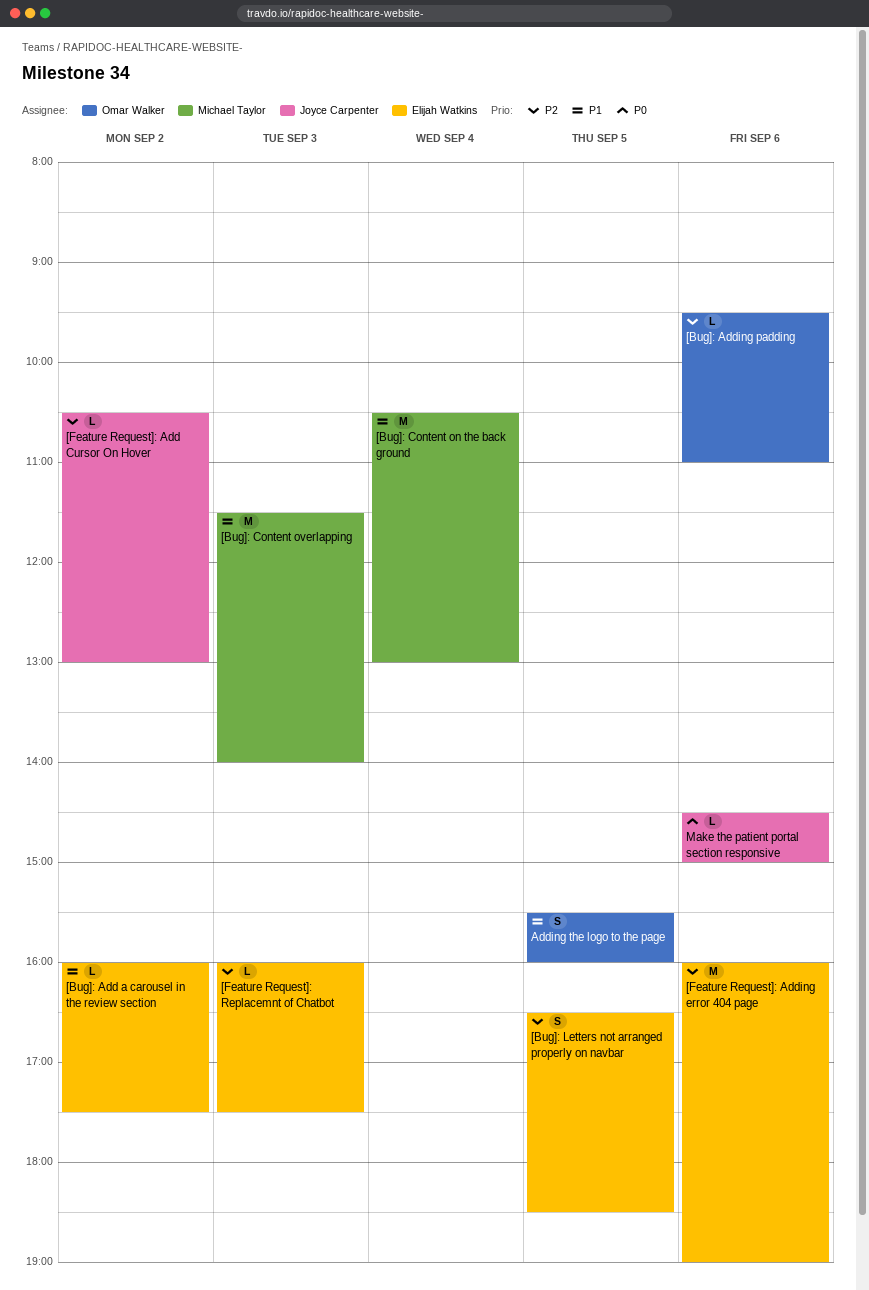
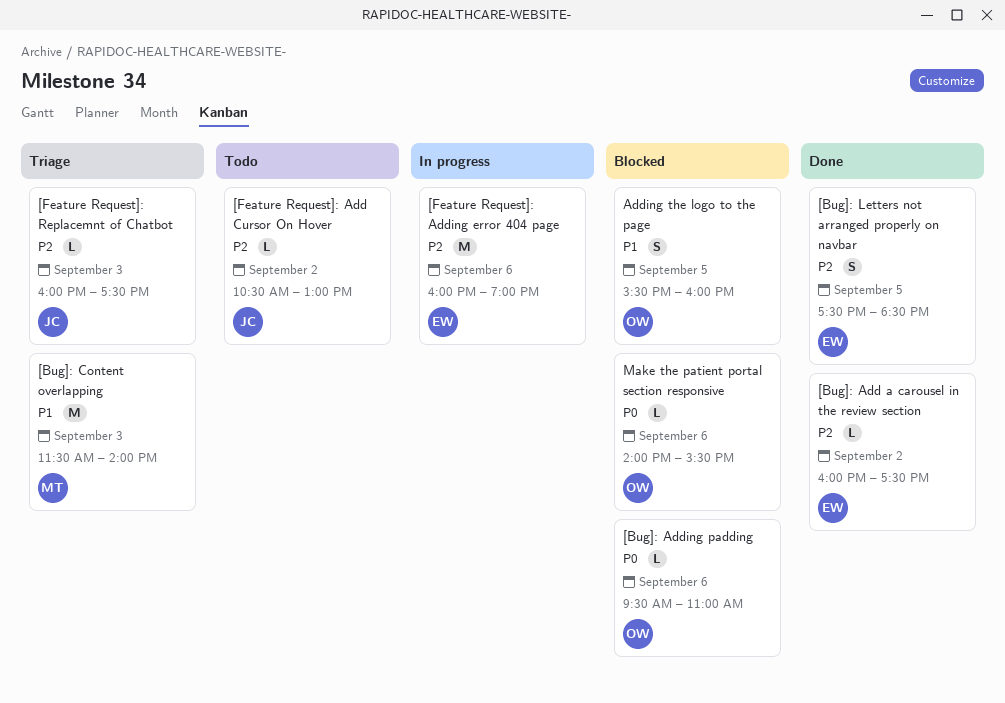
[Bug]: Add a carousel in the review section, priority: P1 -> P2
[Bug]: Adding padding, priority: P2 -> P0
[Bug]: Content on the back ground: present -> none
[Bug]: Letters not arranged properly on navbar, begins: 16:30 -> 17:30
[Feature Request]: Replacemnt of Chatbot, owner: Elijah Watkins -> Joyce Carpenter
Make the patient portal section responsive, owner: Joyce Carpenter -> Omar Walker
Make the patient portal section responsive, begins: 14:30 -> 14:00
Make the patient portal section responsive, ends: 15:00 -> 15:30

